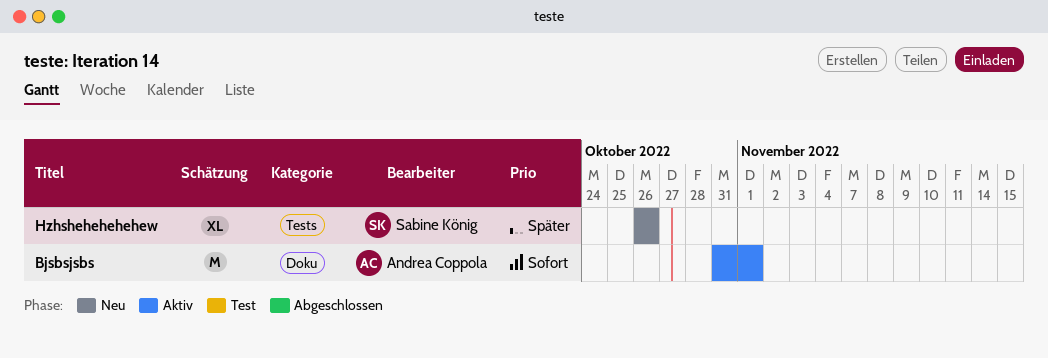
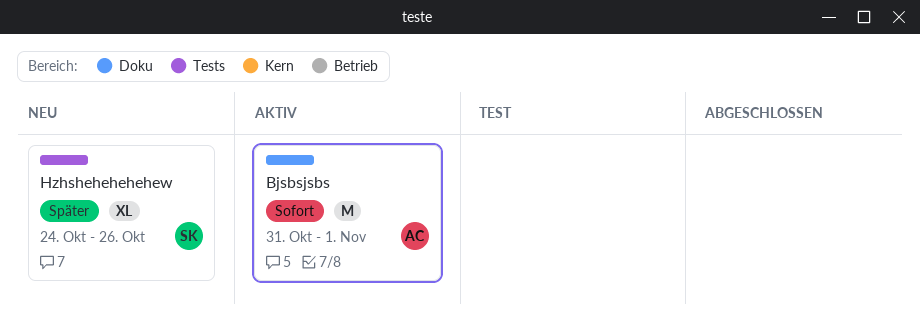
Hzhshehehehehew, start: Oct 26 -> Oct 24

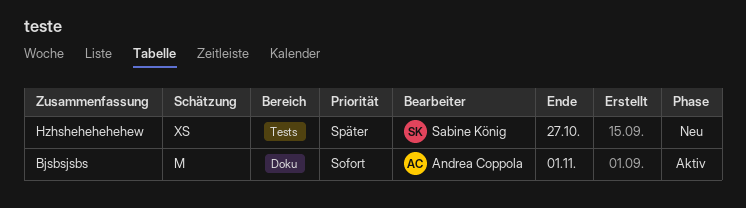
Hzhshehehehehew, estimate: XL -> XS
Hzhshehehehehew, due: Oct 26 -> Oct 27

